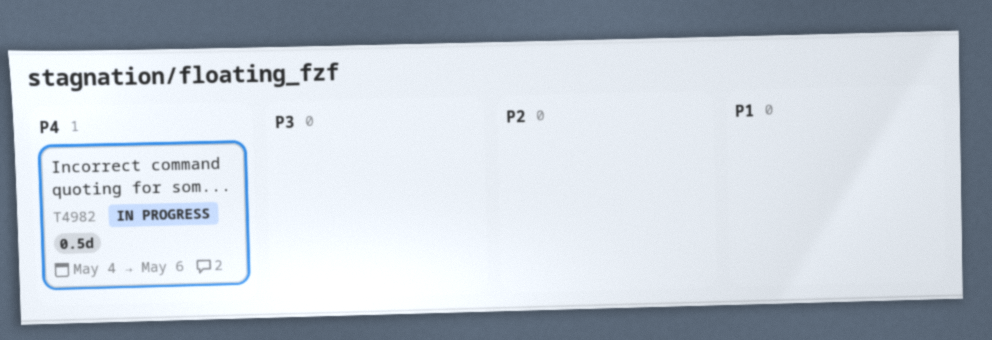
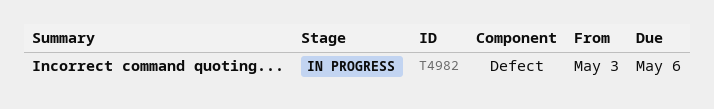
T4982, start: May 4 -> May 3

